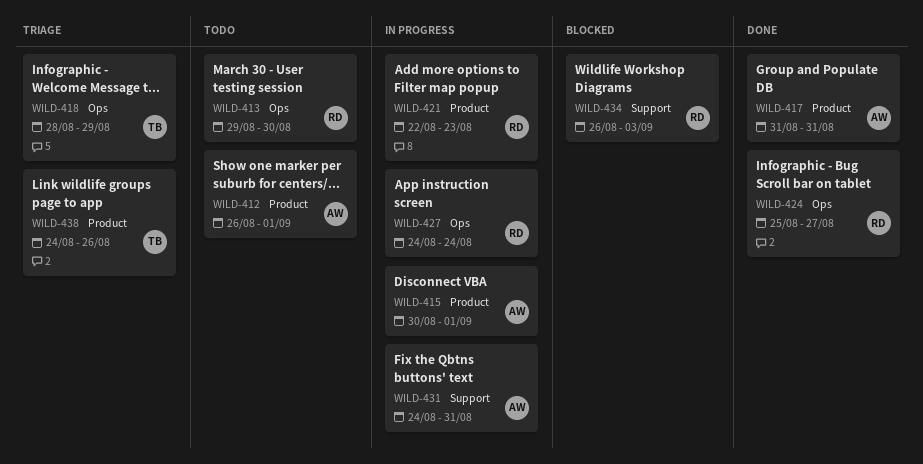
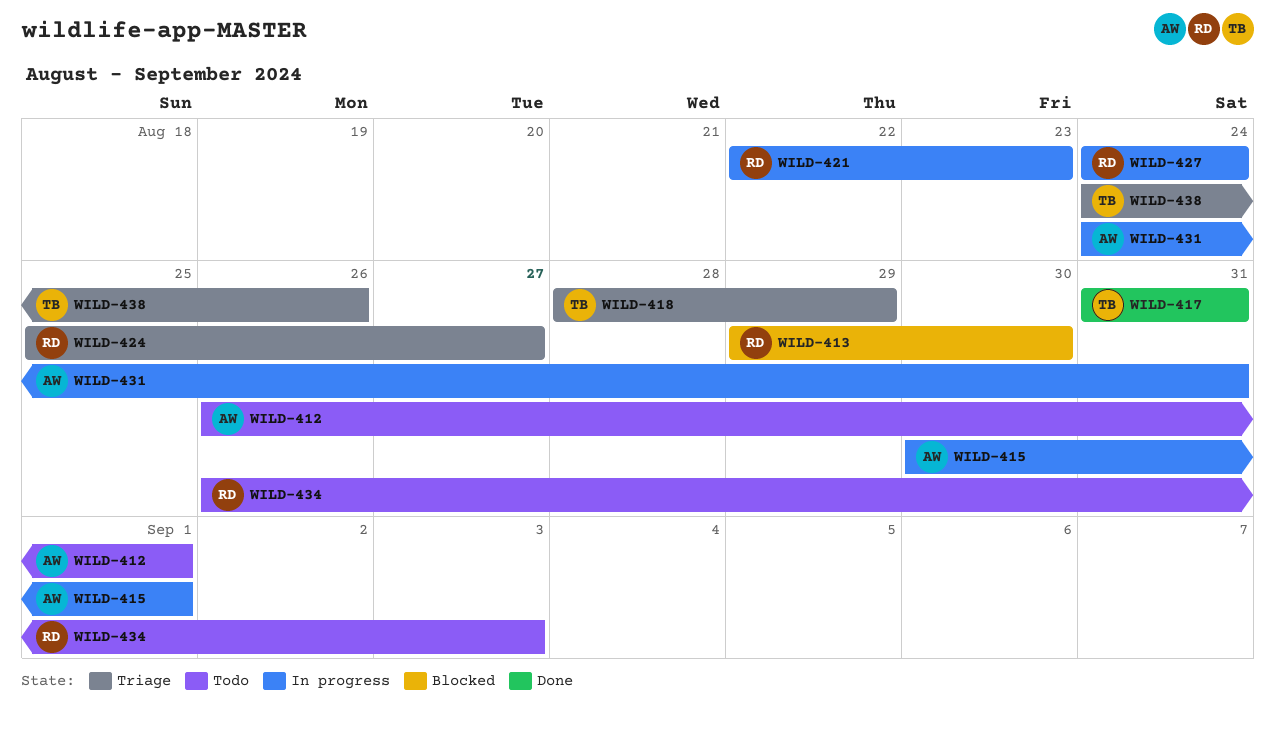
WILD-413, status: Todo -> Blocked
WILD-417, owner: AW -> TB
WILD-424, status: Done -> Triage
WILD-434, status: Blocked -> Todo

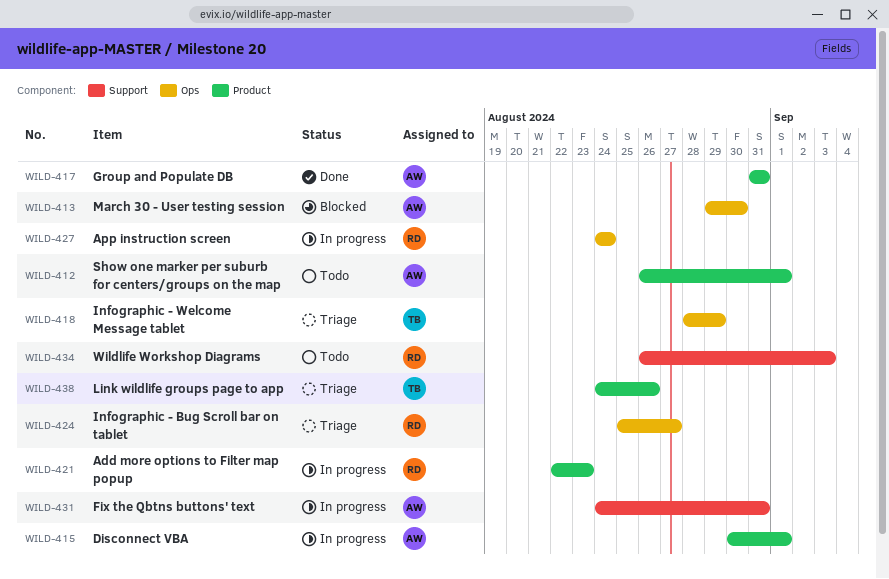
WILD-413, owner: RD -> AW
WILD-417, owner: TB -> AW

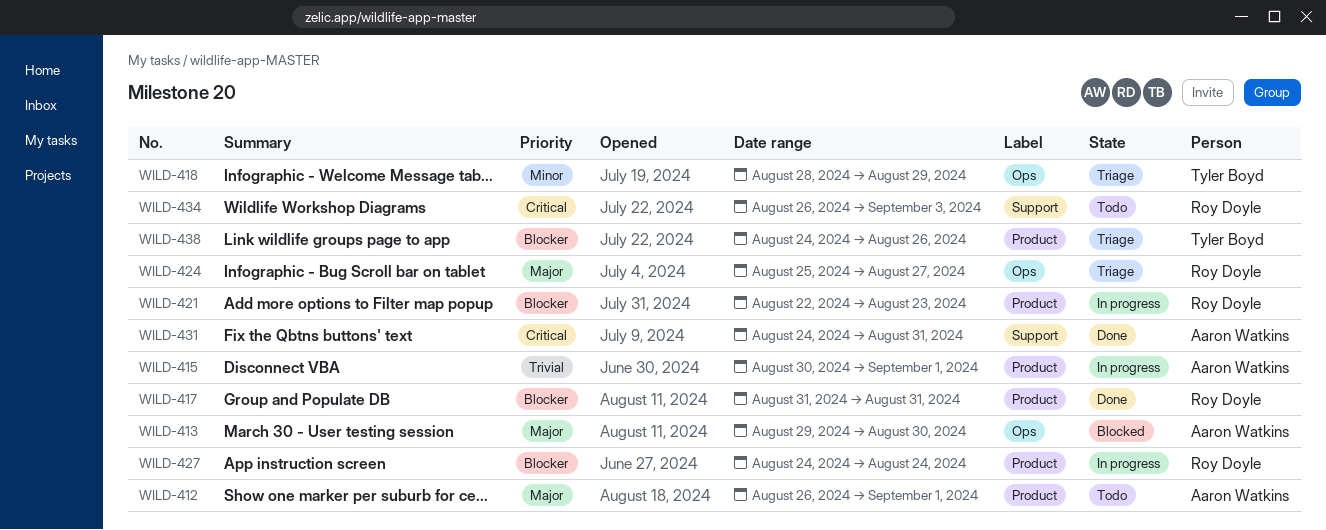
WILD-417, owner: Aaron Watkins -> Roy Doyle
WILD-427, label: Ops -> Product
WILD-431, status: In progress -> Done

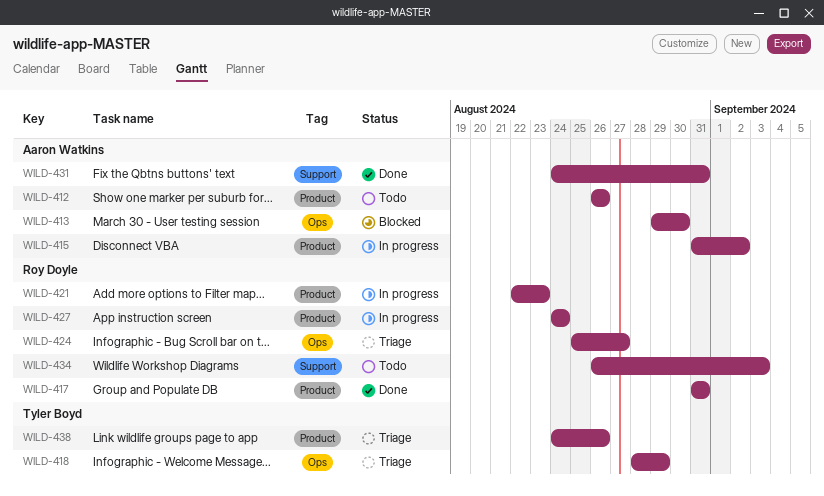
WILD-412, due: Sep 1 -> Aug 26
WILD-415, start: Aug 30 -> Aug 31
WILD-415, due: Sep 1 -> Sep 2

